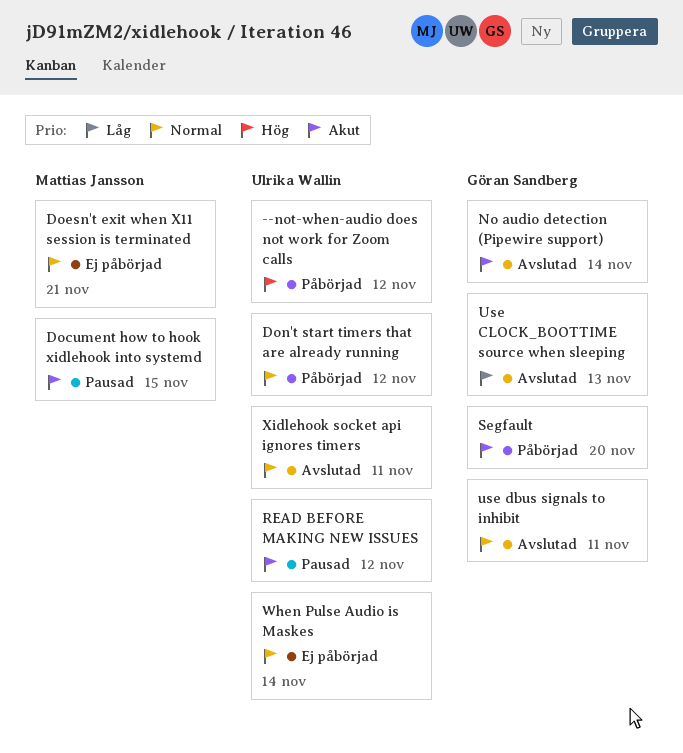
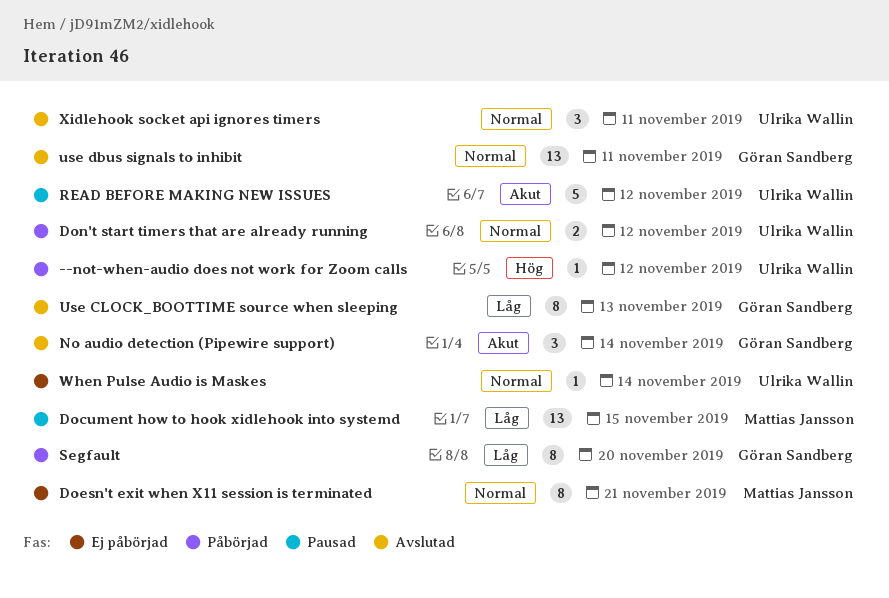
Document how to hook xidlehook into systemd, priority: Akut -> Låg
Segfault, priority: Akut -> Låg

